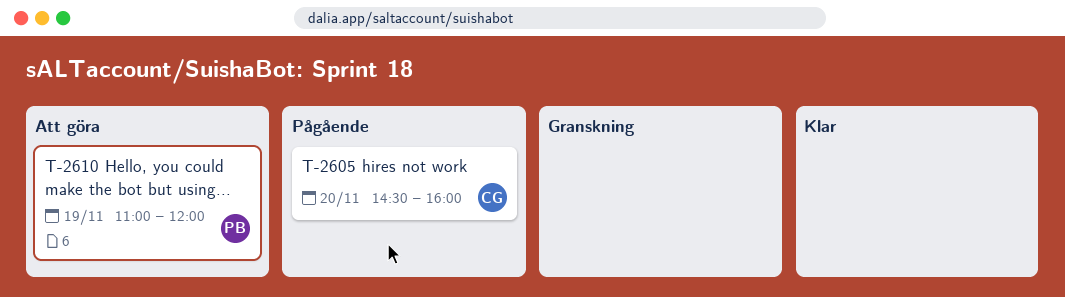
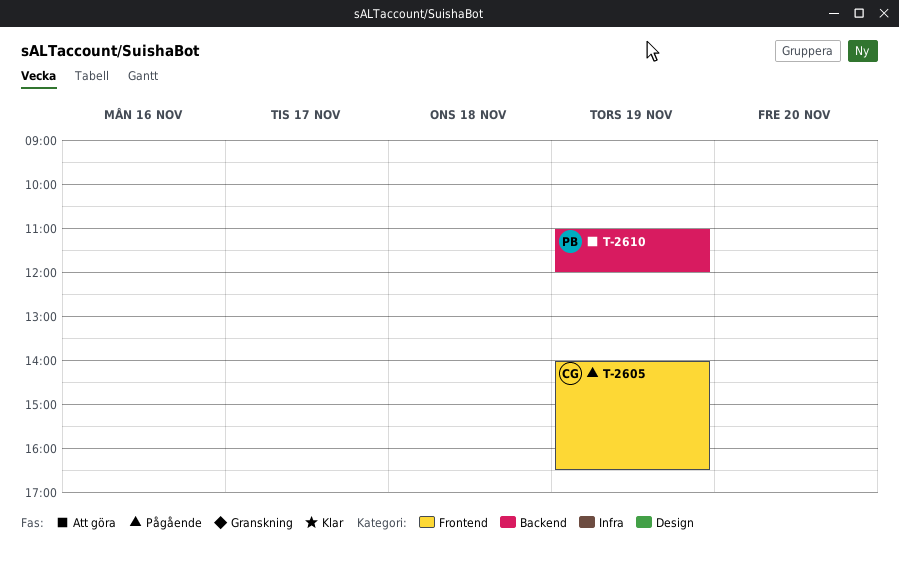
T-2605, day: Nov 20 -> Nov 19
T-2605, begins: 14:30 -> 14:00
T-2605, ends: 16:00 -> 16:30

